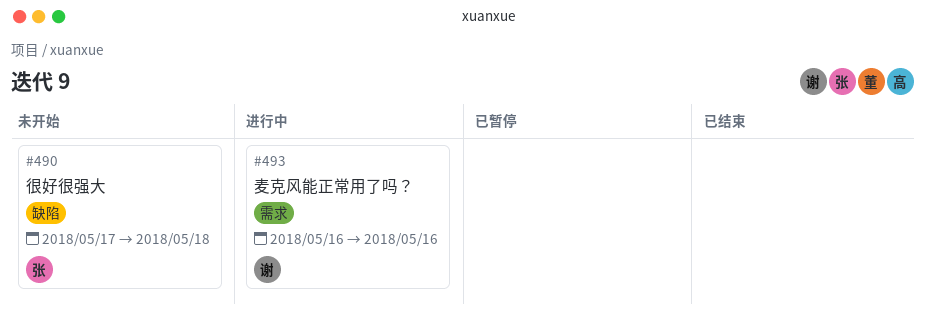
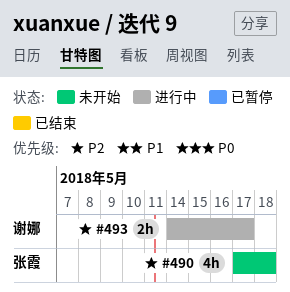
#493, start: May 16 -> May 14
#493, due: May 16 -> May 17

